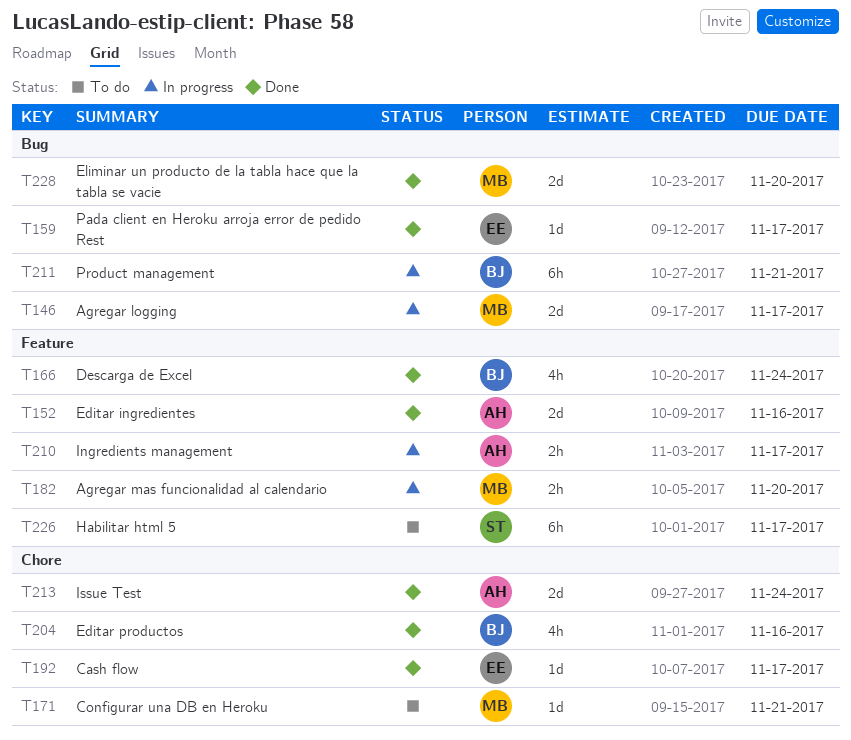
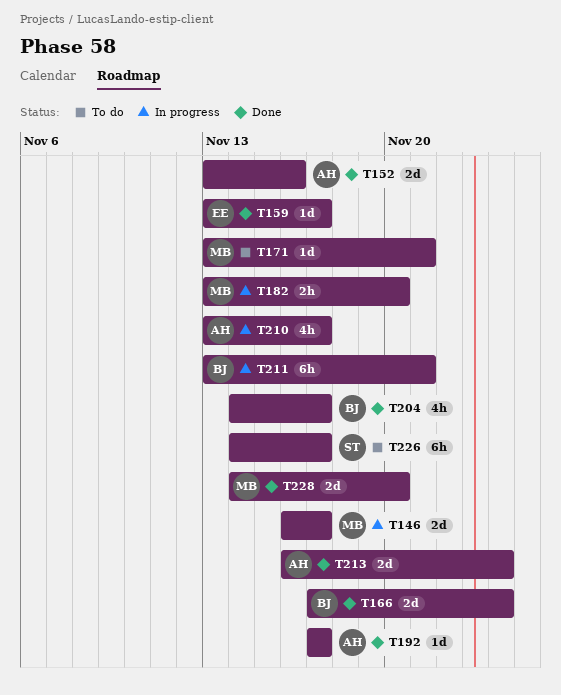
T166, estimate: 4h -> 2d
T192, owner: EE -> AH
T204, due: Nov 16 -> Nov 17
T210, estimate: 2h -> 4h

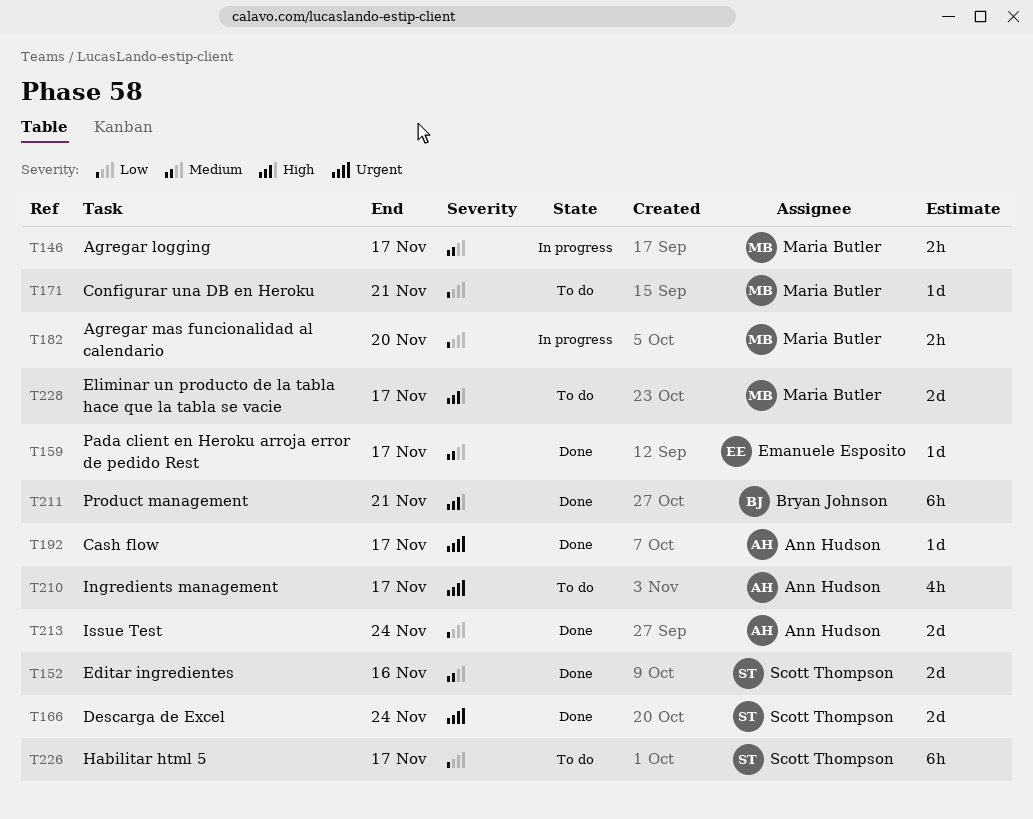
T146, estimate: 2d -> 2h
T152, owner: Ann Hudson -> Scott Thompson
T166, owner: Bryan Johnson -> Scott Thompson
T204: present -> none
T210, status: In progress -> To do
T211, status: In progress -> Done
T228, status: Done -> To do
T228, due: Nov 20 -> Nov 17

